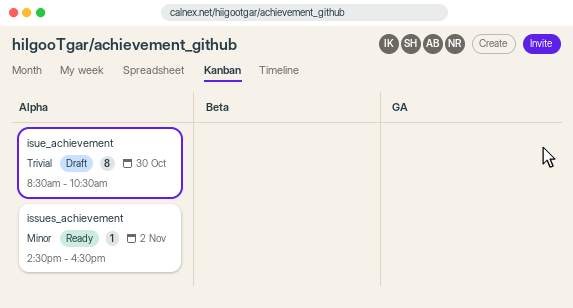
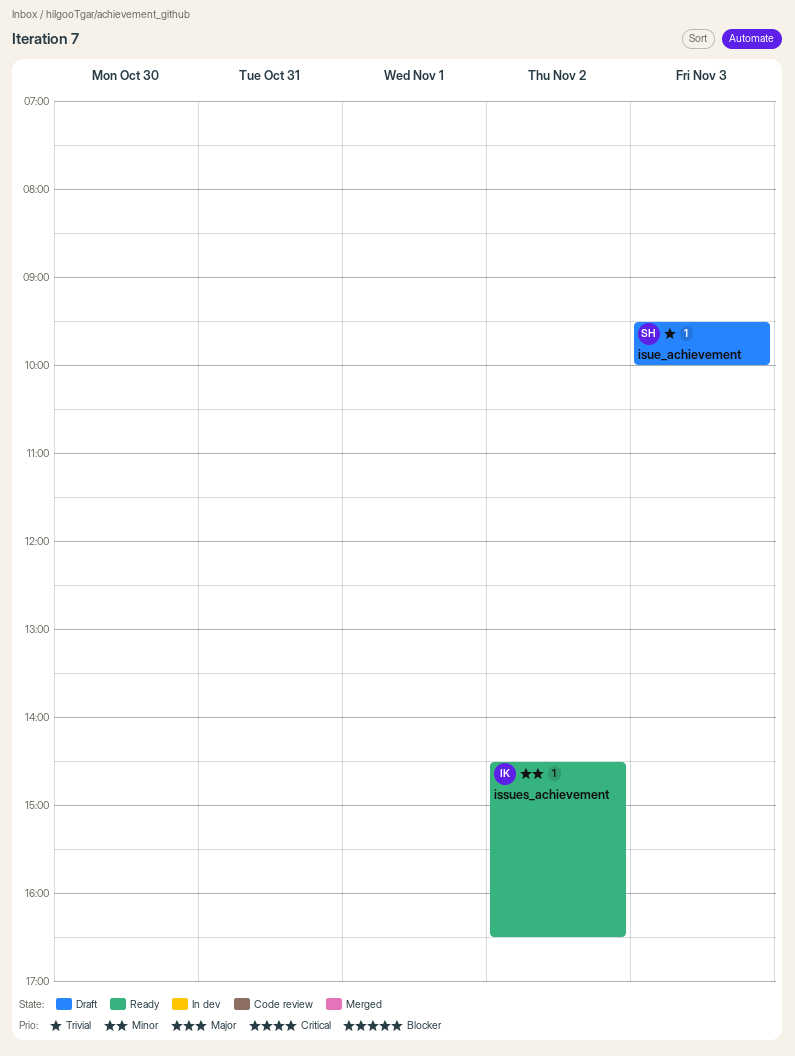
isue_achievement, estimate: 8 -> 1
isue_achievement, day: Oct 30 -> Nov 3
isue_achievement, begins: 08:30 -> 09:30
isue_achievement, ends: 10:30 -> 10:00

